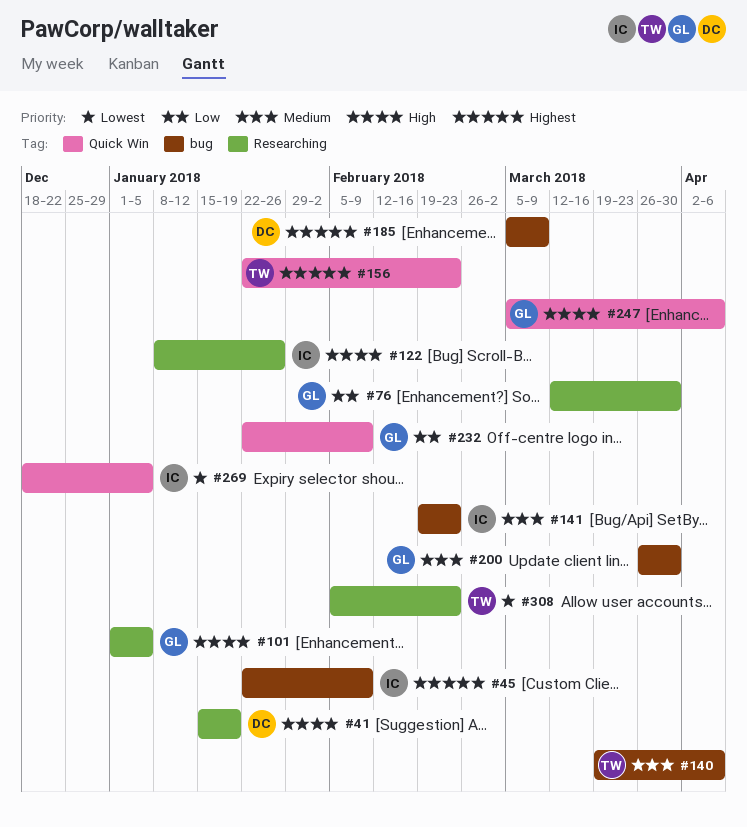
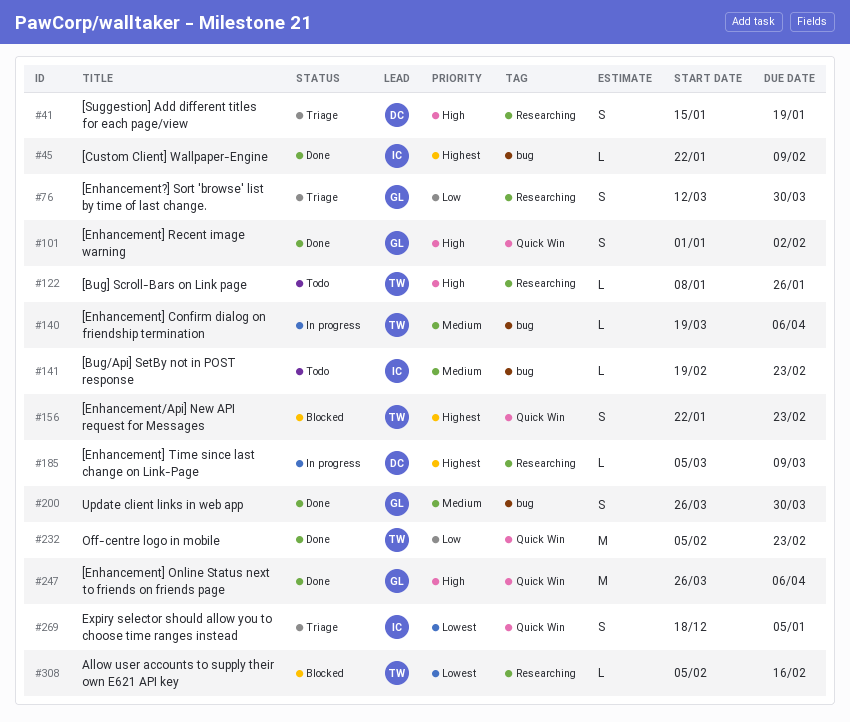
#101, label: Researching -> Quick Win
#101, due: Jan 5 -> Feb 2
#122, owner: IC -> TW
#185, label: bug -> Researching
#232, owner: GL -> TW
#232, start: Jan 22 -> Feb 5
#232, due: Feb 9 -> Feb 23
#247, start: Mar 5 -> Mar 26
#308, due: Feb 23 -> Feb 16

